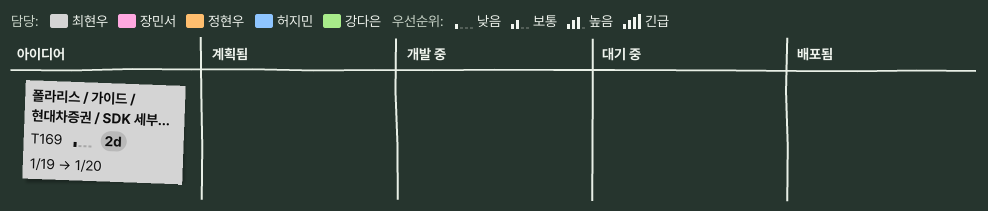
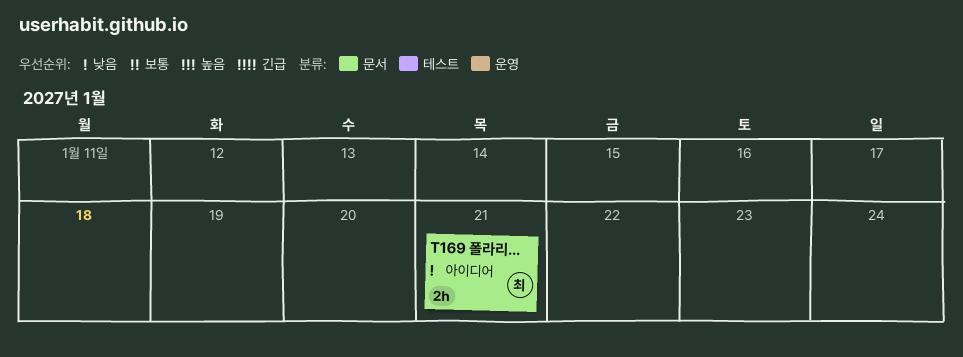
T169, estimate: 2d -> 2h
T169, due: Jan 20 -> Jan 21

